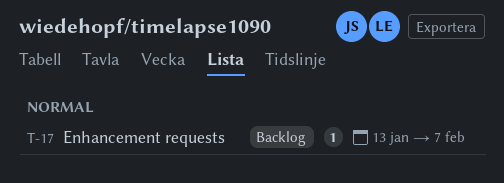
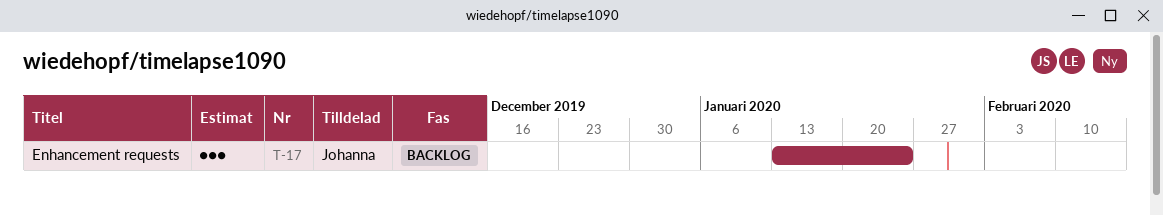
T-17, estimate: 1 -> 3
T-17, due: Feb 7 -> Jan 24

